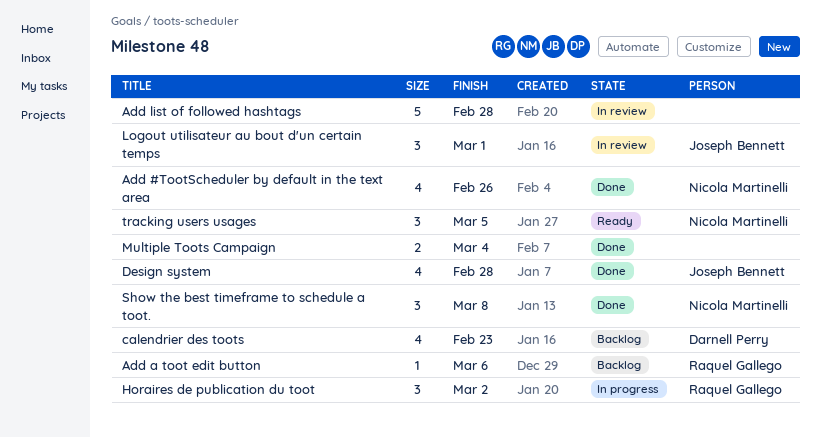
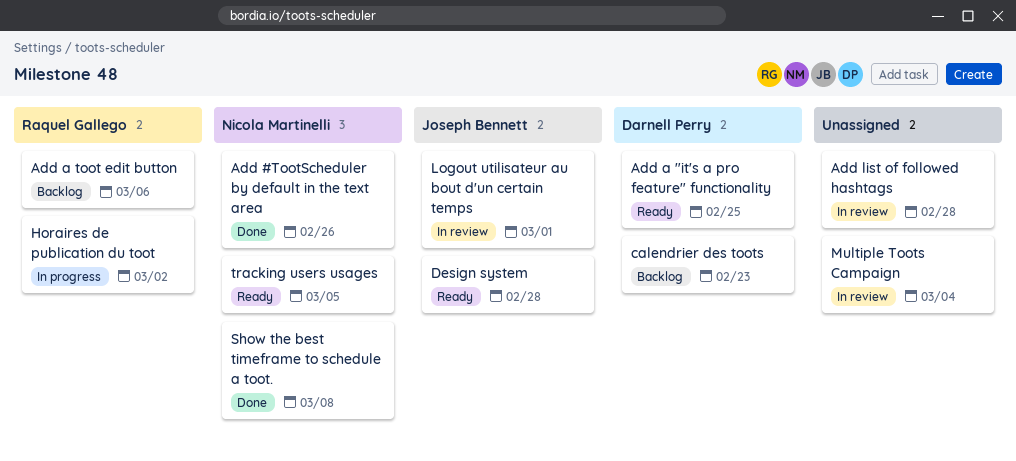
Add a "it's a pro feature" functionality: none -> present
Design system, status: Done -> Ready
Multiple Toots Campaign, status: Done -> In review

